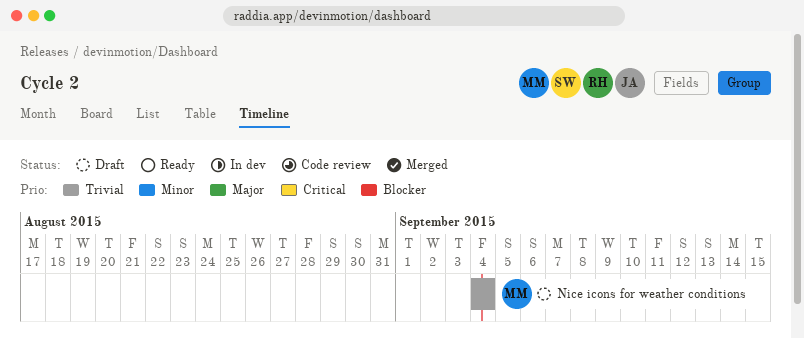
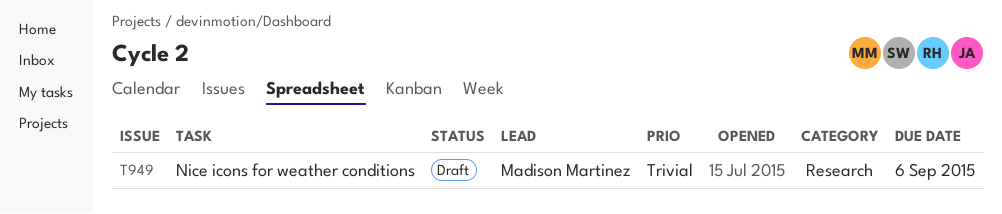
Nice icons for weather conditions, due: Sep 4 -> Sep 6

